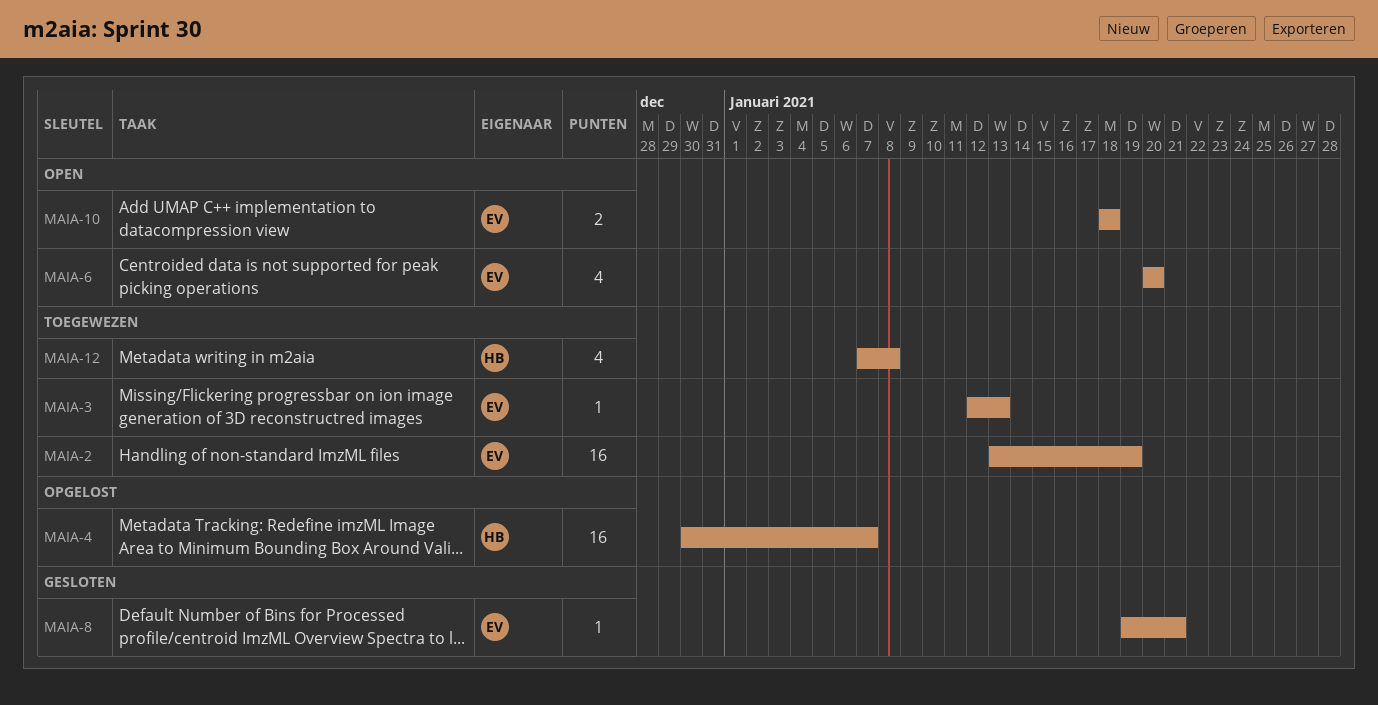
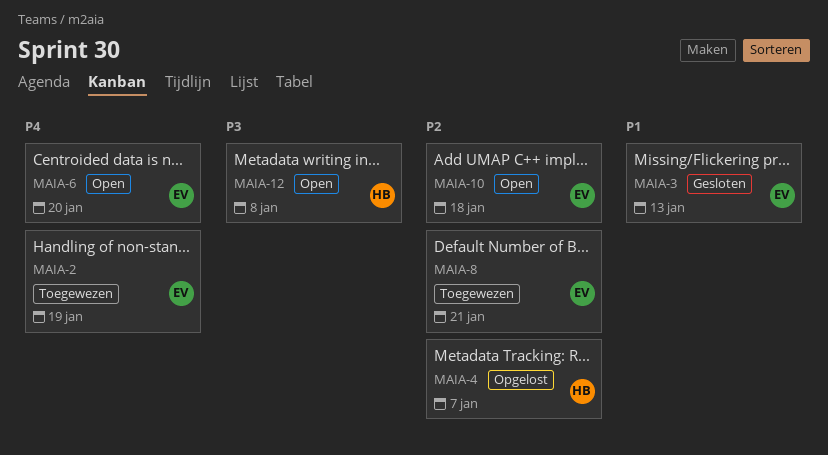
MAIA-3, status: Toegewezen -> Gesloten
MAIA-8, status: Gesloten -> Toegewezen
MAIA-12, status: Toegewezen -> Open

